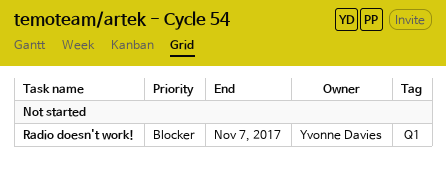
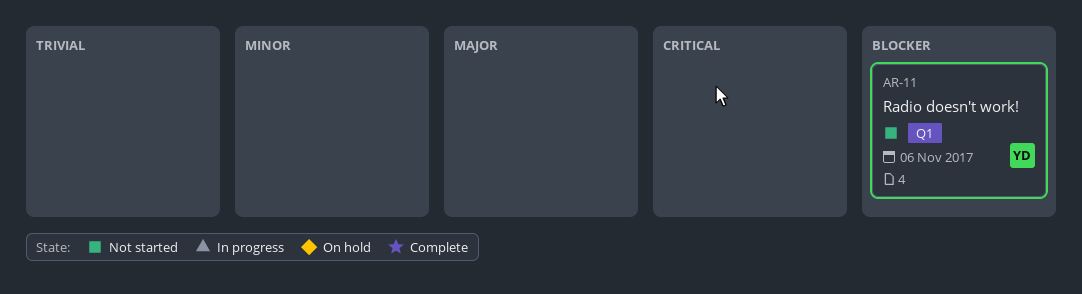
Radio doesn't work!, due: Nov 7 -> Nov 6

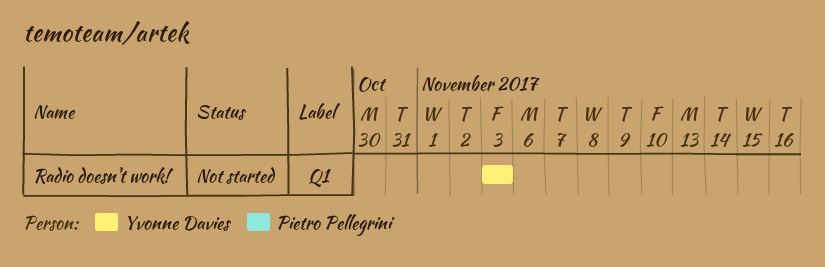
Radio doesn't work!, due: Nov 6 -> Nov 3

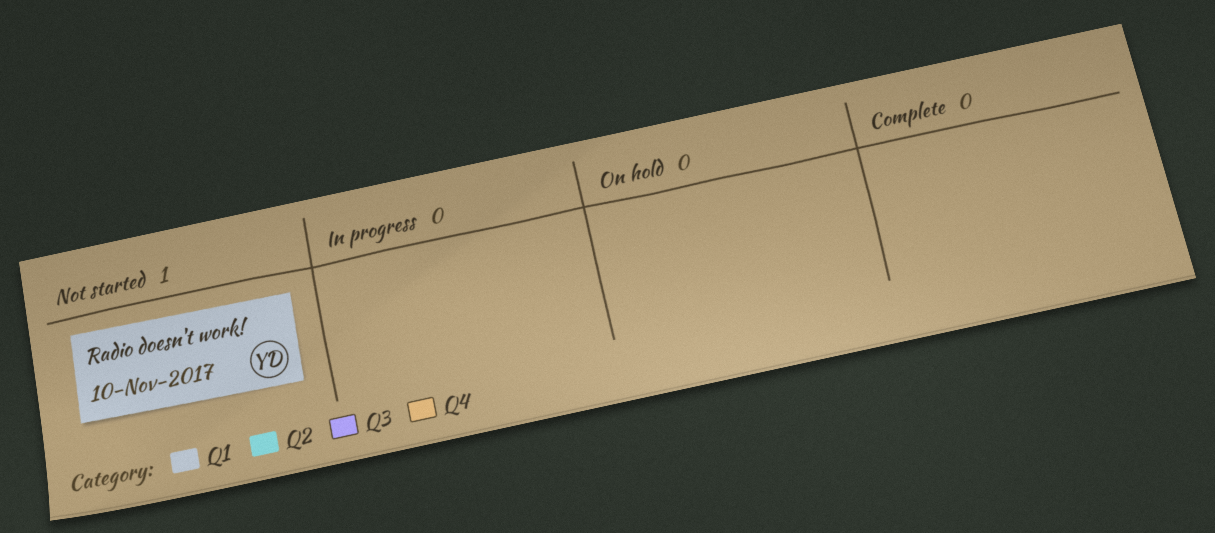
Radio doesn't work!, due: Nov 3 -> Nov 10

